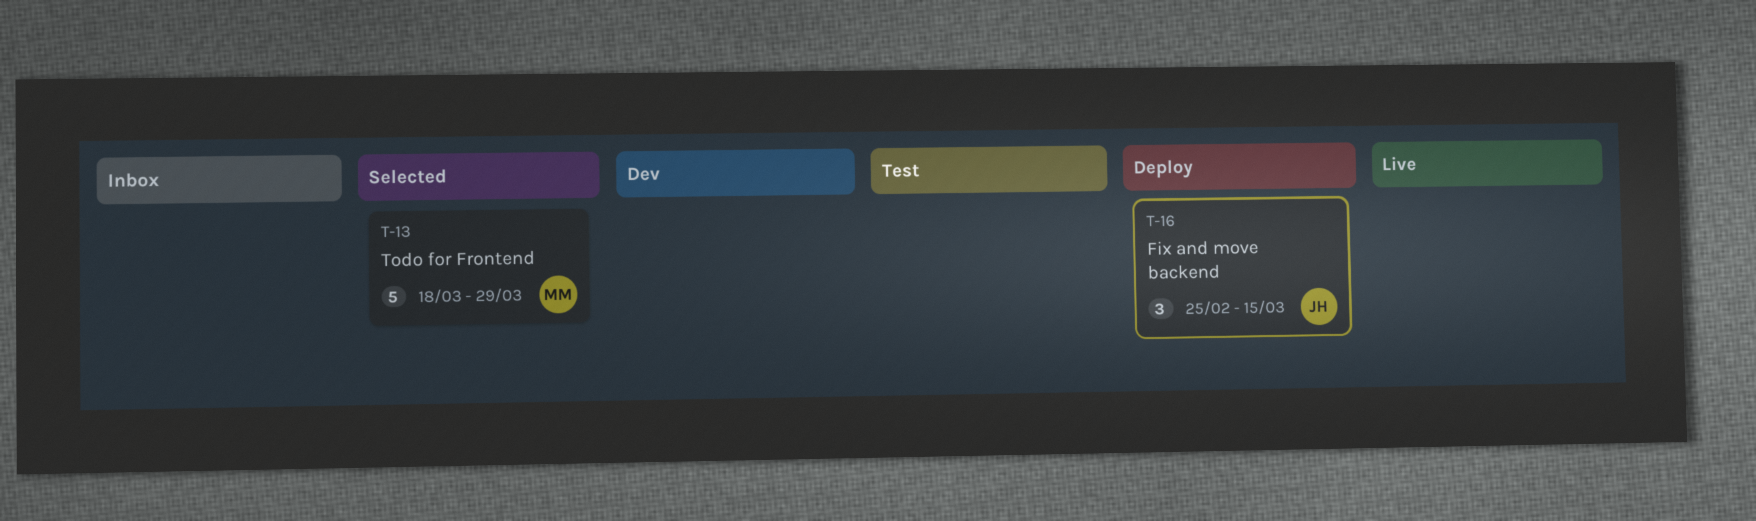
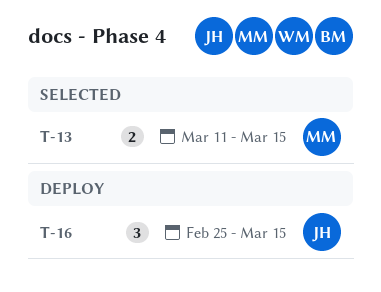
T-13, estimate: 5 -> 2
T-13, start: Mar 18 -> Mar 11
T-13, due: Mar 29 -> Mar 15

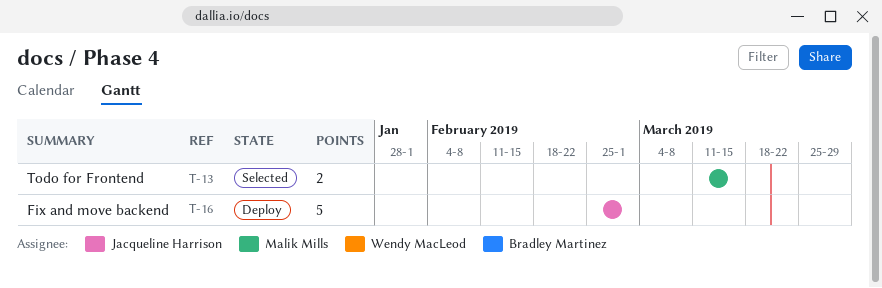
T-16, estimate: 3 -> 5
T-16, due: Mar 15 -> Mar 1

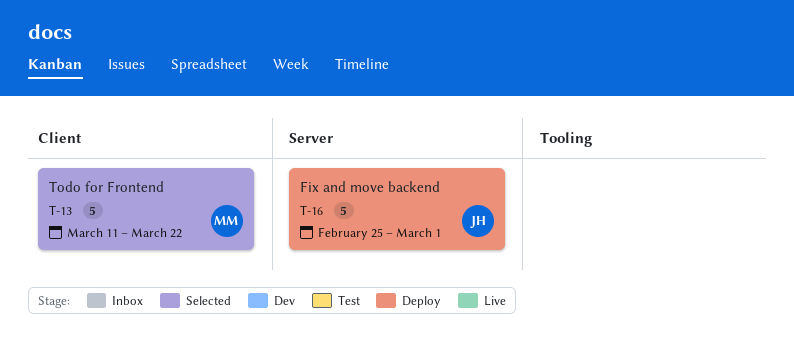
T-13, estimate: 2 -> 5
T-13, due: Mar 15 -> Mar 22

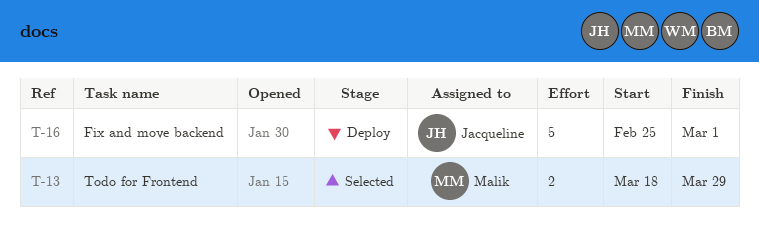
T-13, estimate: 5 -> 2
T-13, start: Mar 11 -> Mar 18
T-13, due: Mar 22 -> Mar 29

